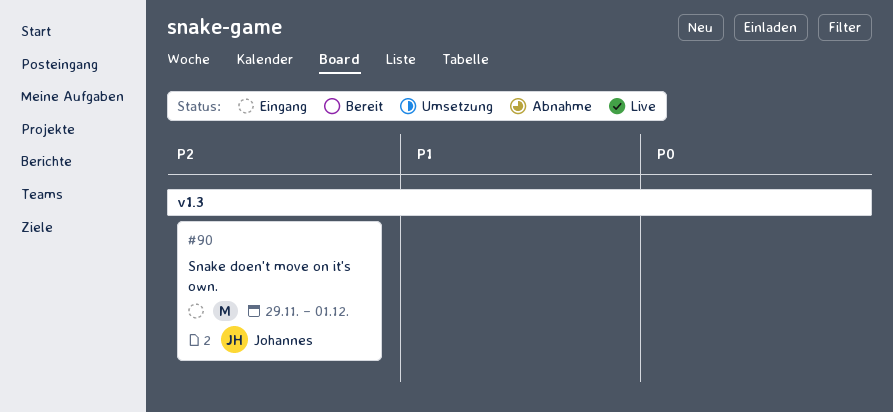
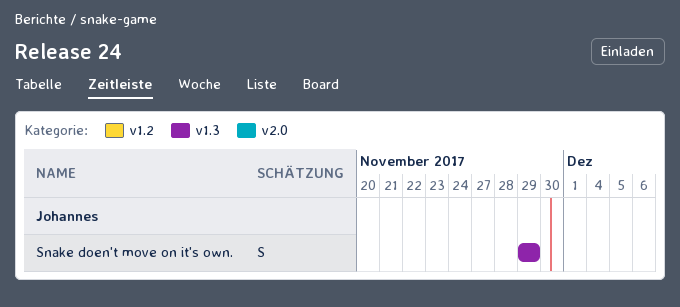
Snake doen't move on it's own., estimate: M -> S
Snake doen't move on it's own., due: Dec 1 -> Nov 29

